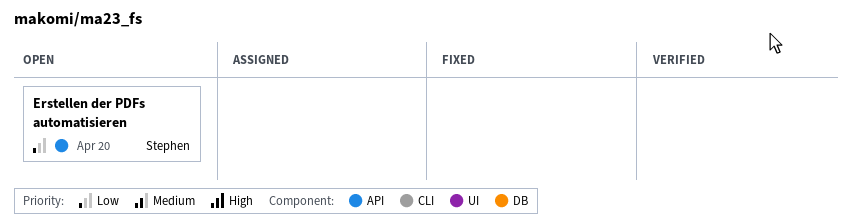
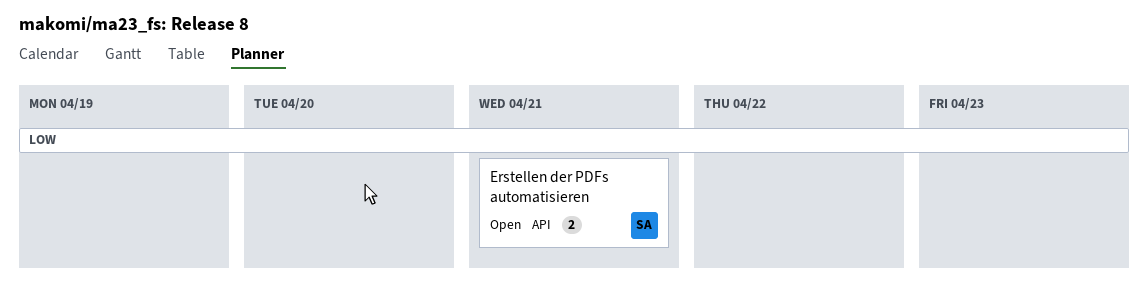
Erstellen der PDFs automatisieren, due: Apr 20 -> Apr 21

